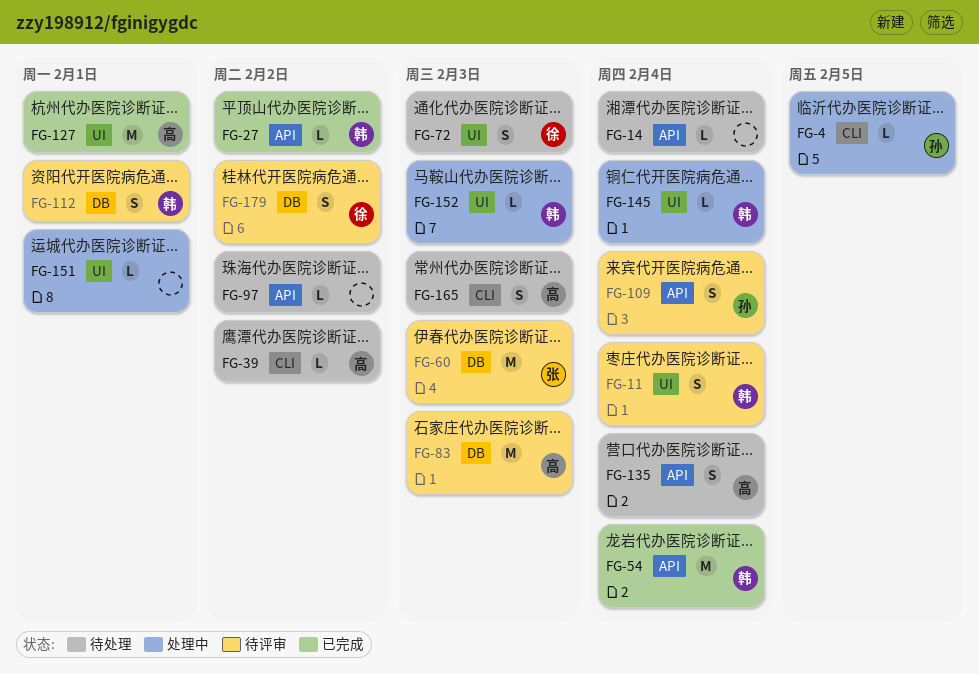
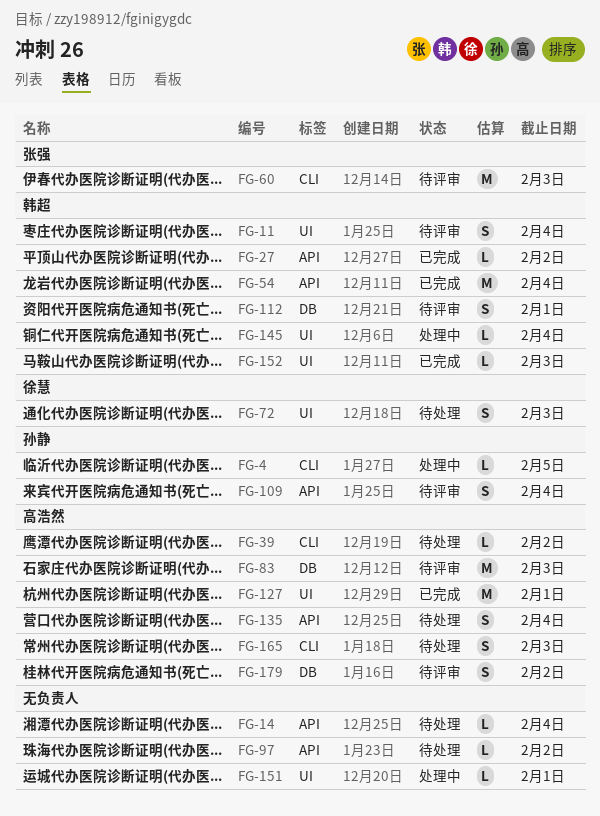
FG-60, label: DB -> CLI
FG-152, status: 处理中 -> 已完成
FG-179, owner: 徐慧 -> 高浩然

